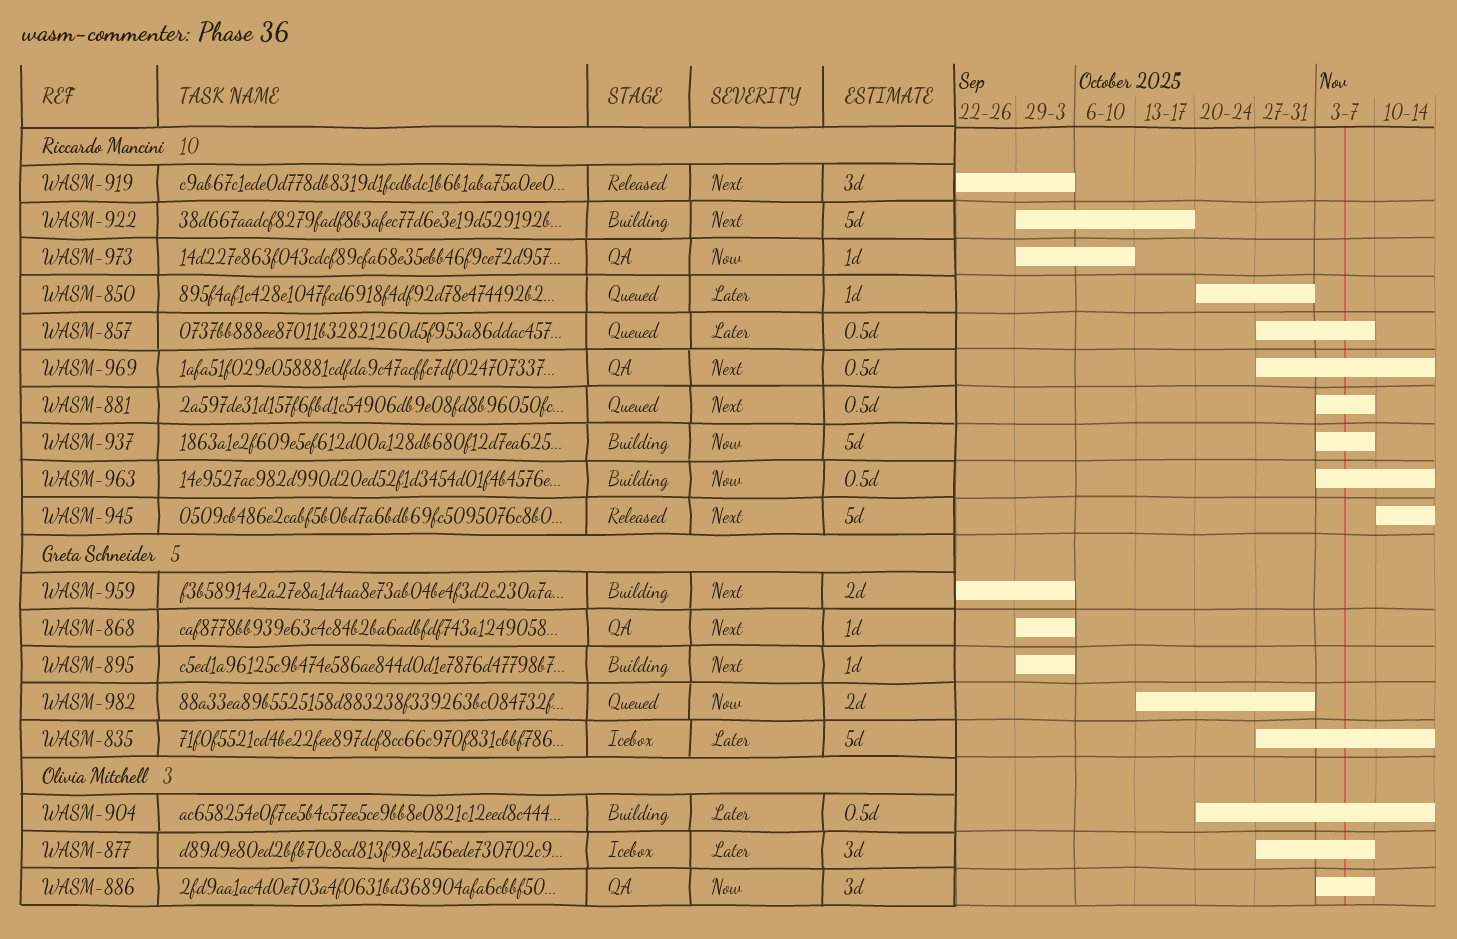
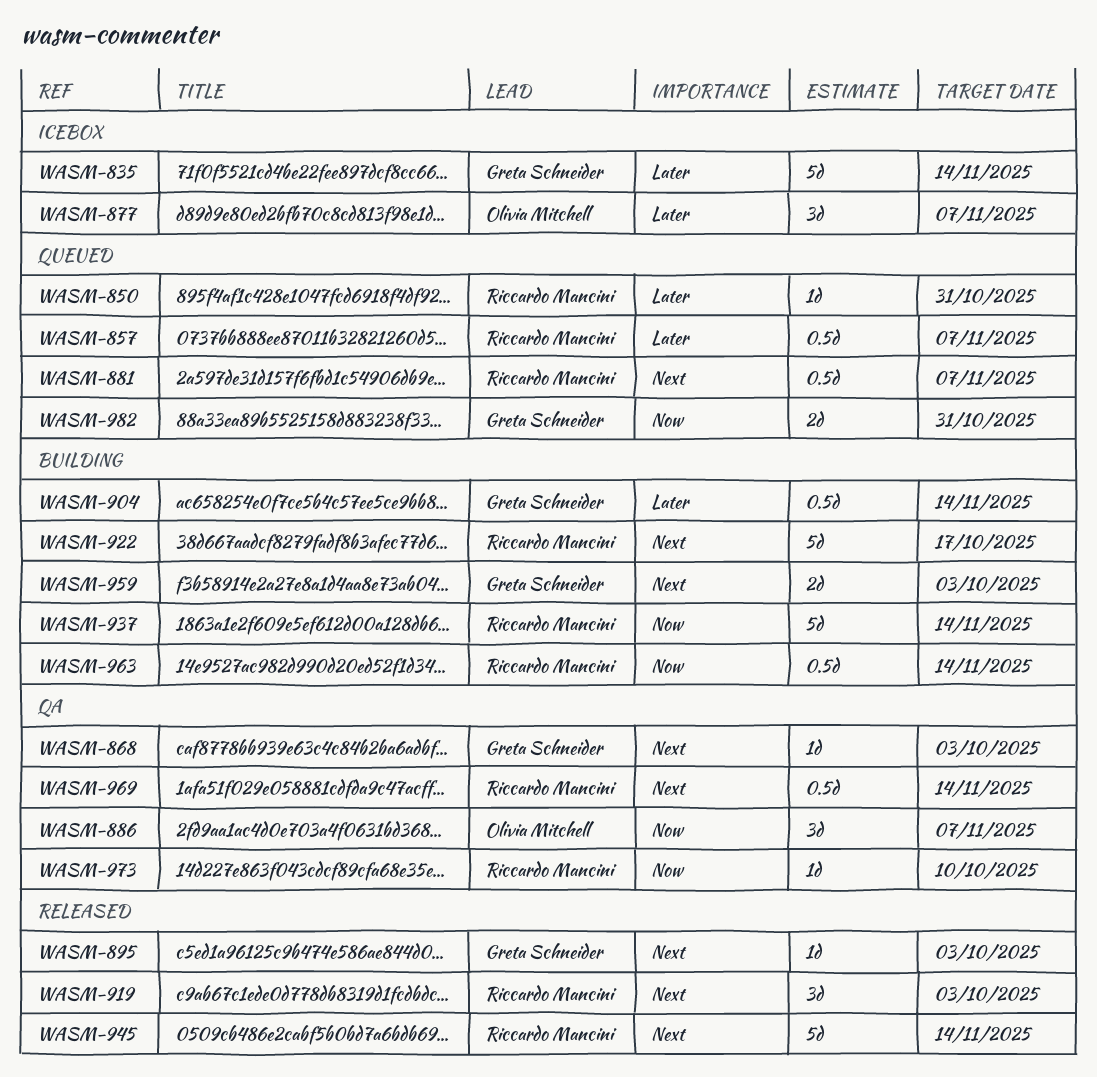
WASM-895, status: Building -> Released
WASM-904, owner: Olivia Mitchell -> Greta Schneider
WASM-937, due: Nov 7 -> Nov 14

